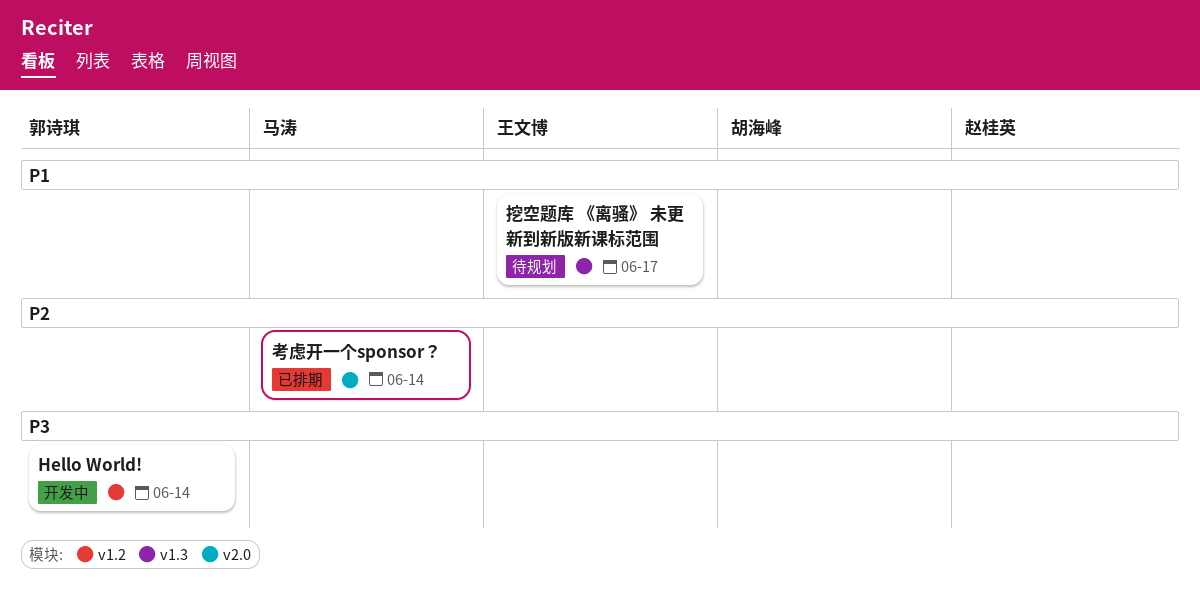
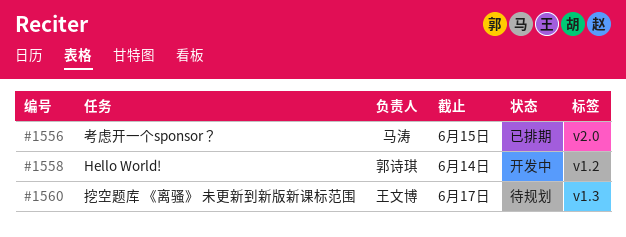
考虑开一个sponsor？, due: Jun 14 -> Jun 15

